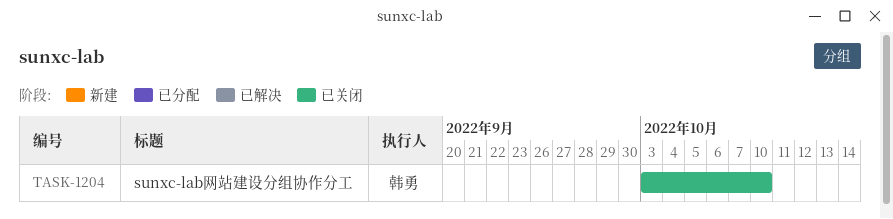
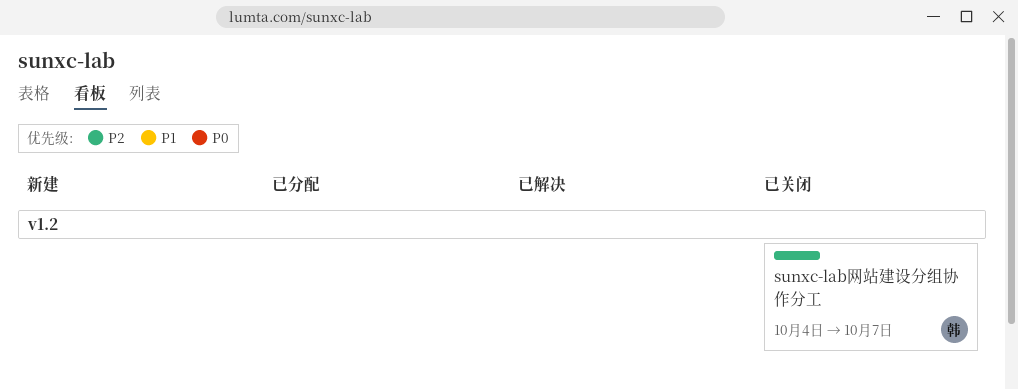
sunxc-lab网站建设分组协作分工, start: Oct 3 -> Oct 4
sunxc-lab网站建设分组协作分工, due: Oct 10 -> Oct 7

